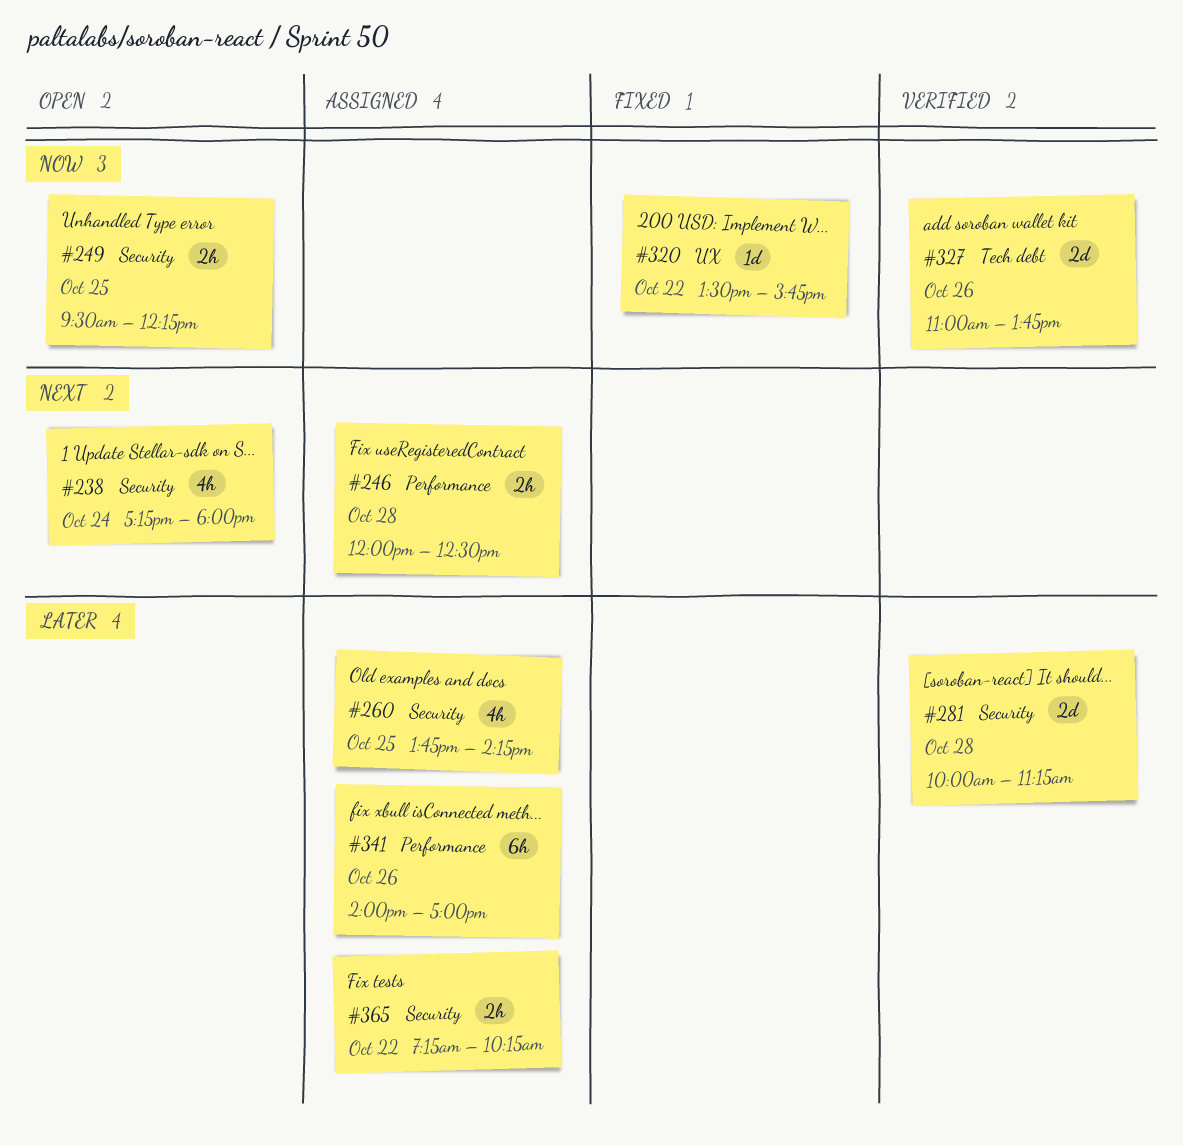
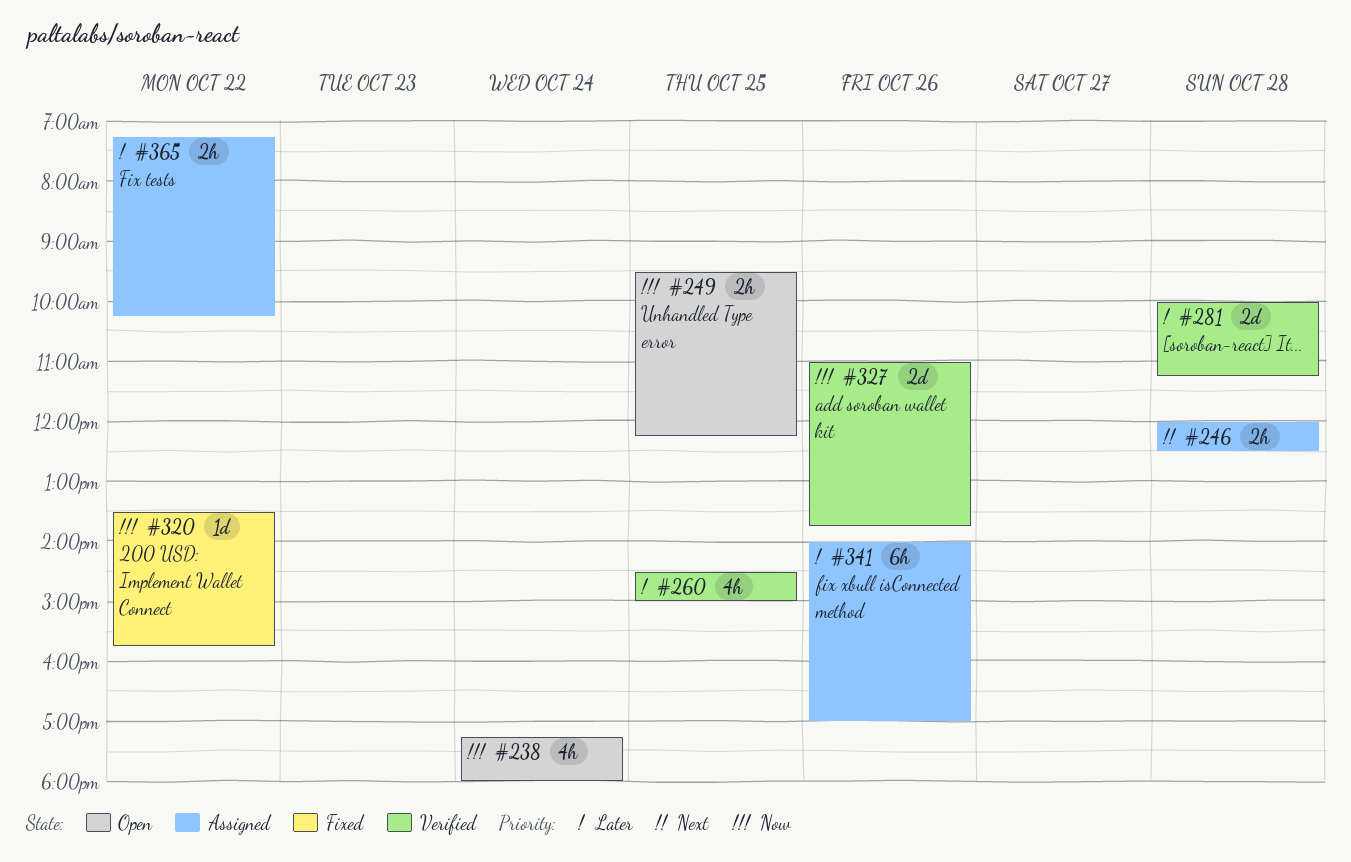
#238, priority: Next -> Now
#260, status: Assigned -> Verified
#260, begins: 13:45 -> 14:30
#260, ends: 14:15 -> 15:00

